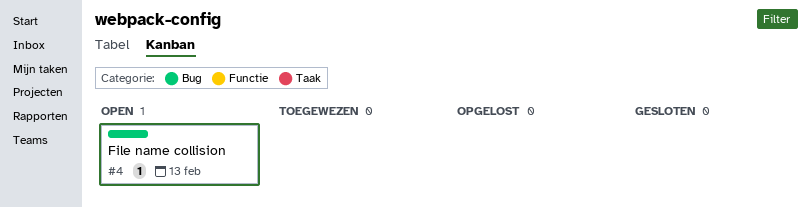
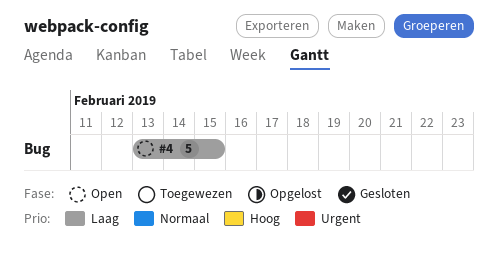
#4, estimate: 1 -> 5
#4, due: Feb 13 -> Feb 15

